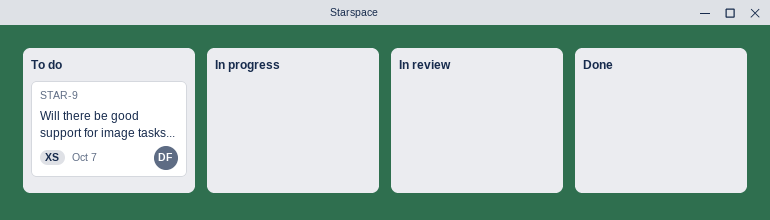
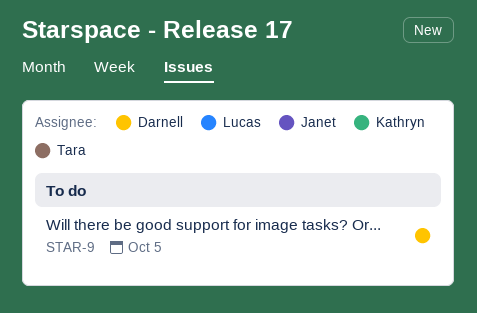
STAR-9, due: Oct 7 -> Oct 5

